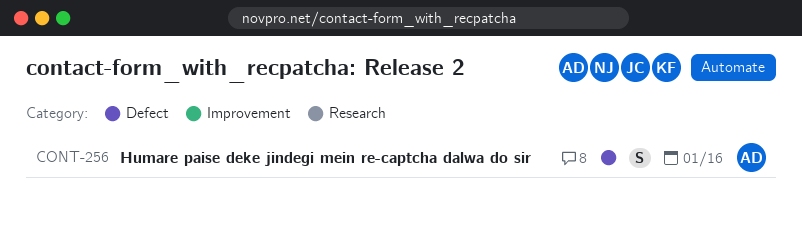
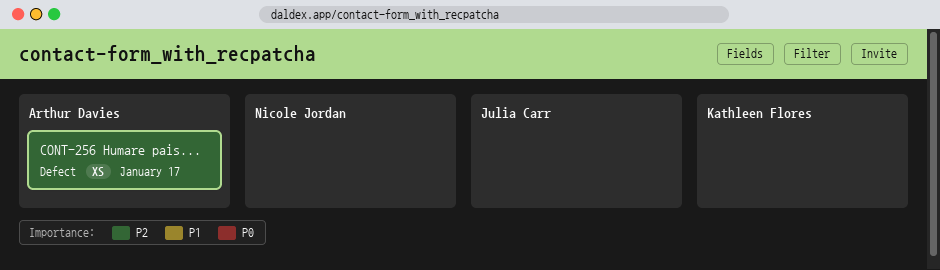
CONT-256, estimate: S -> XS
CONT-256, due: Jan 16 -> Jan 17

